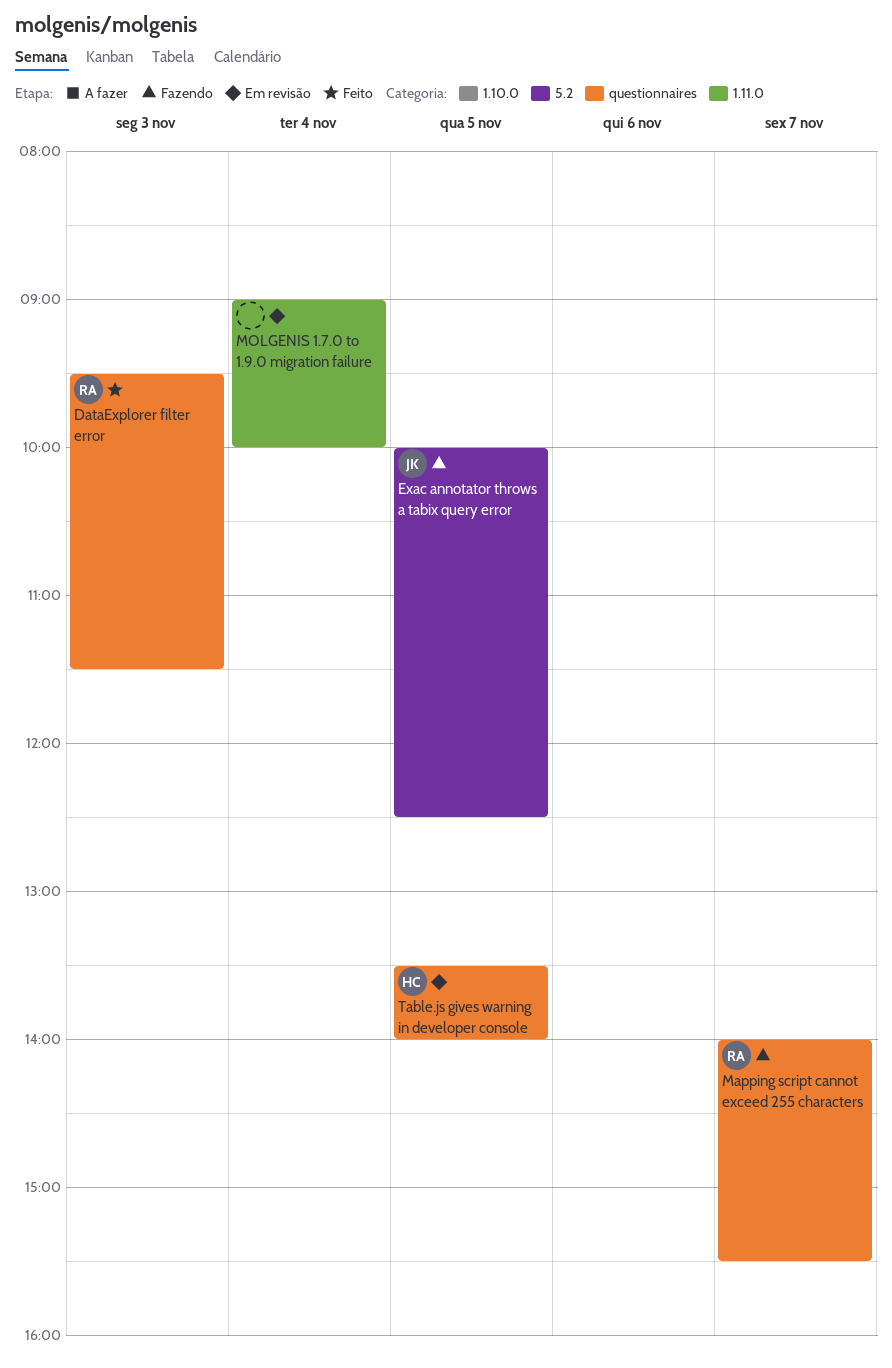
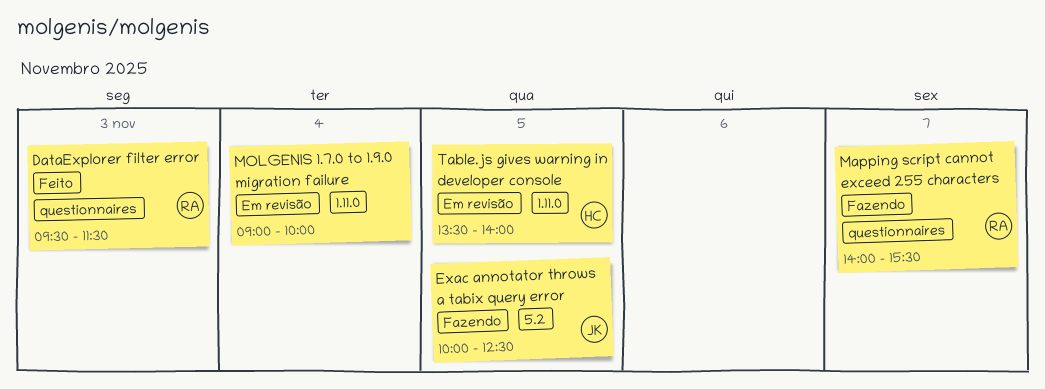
Table.js gives warning in developer console, label: questionnaires -> 1.11.0

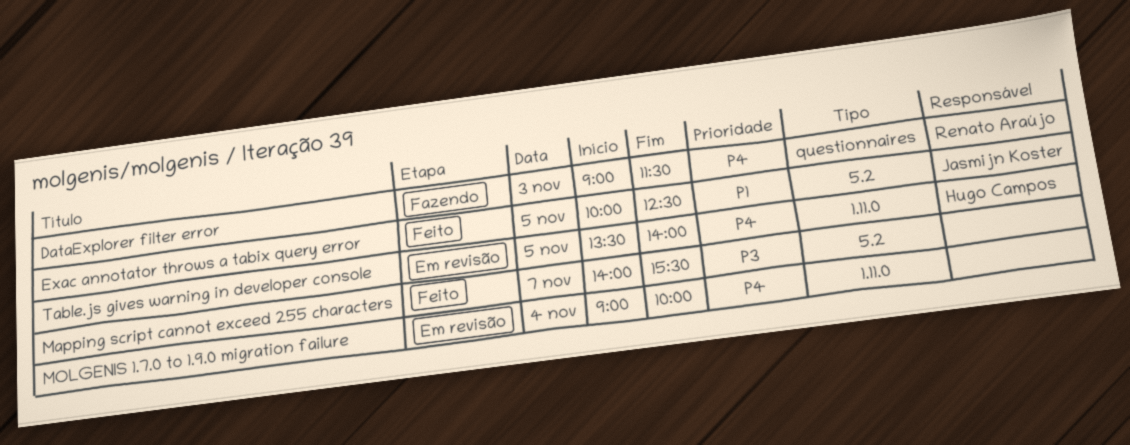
DataExplorer filter error, status: Feito -> Fazendo
DataExplorer filter error, begins: 09:30 -> 09:00
Exac annotator throws a tabix query error, status: Fazendo -> Feito
Mapping script cannot exceed 255 characters, status: Fazendo -> Feito
Mapping script cannot exceed 255 characters, owner: Renato Araújo -> none
Mapping script cannot exceed 255 characters, label: questionnaires -> 5.2

